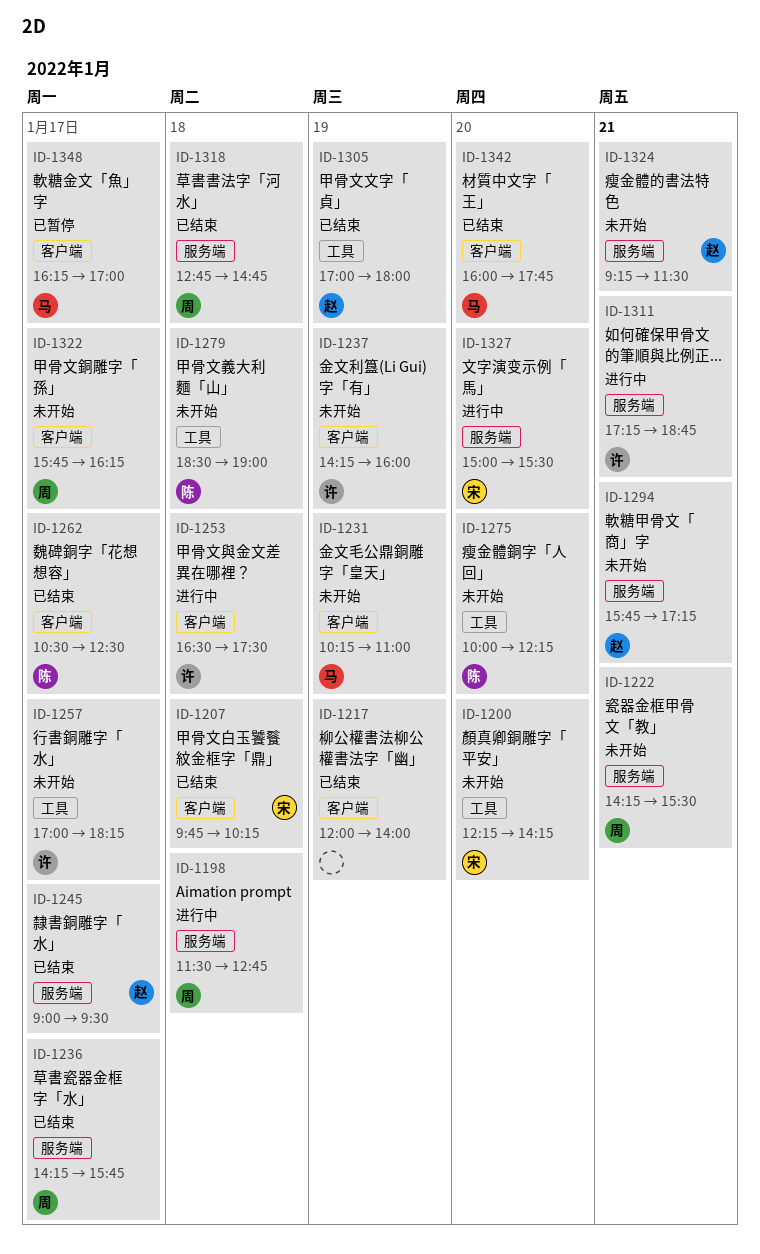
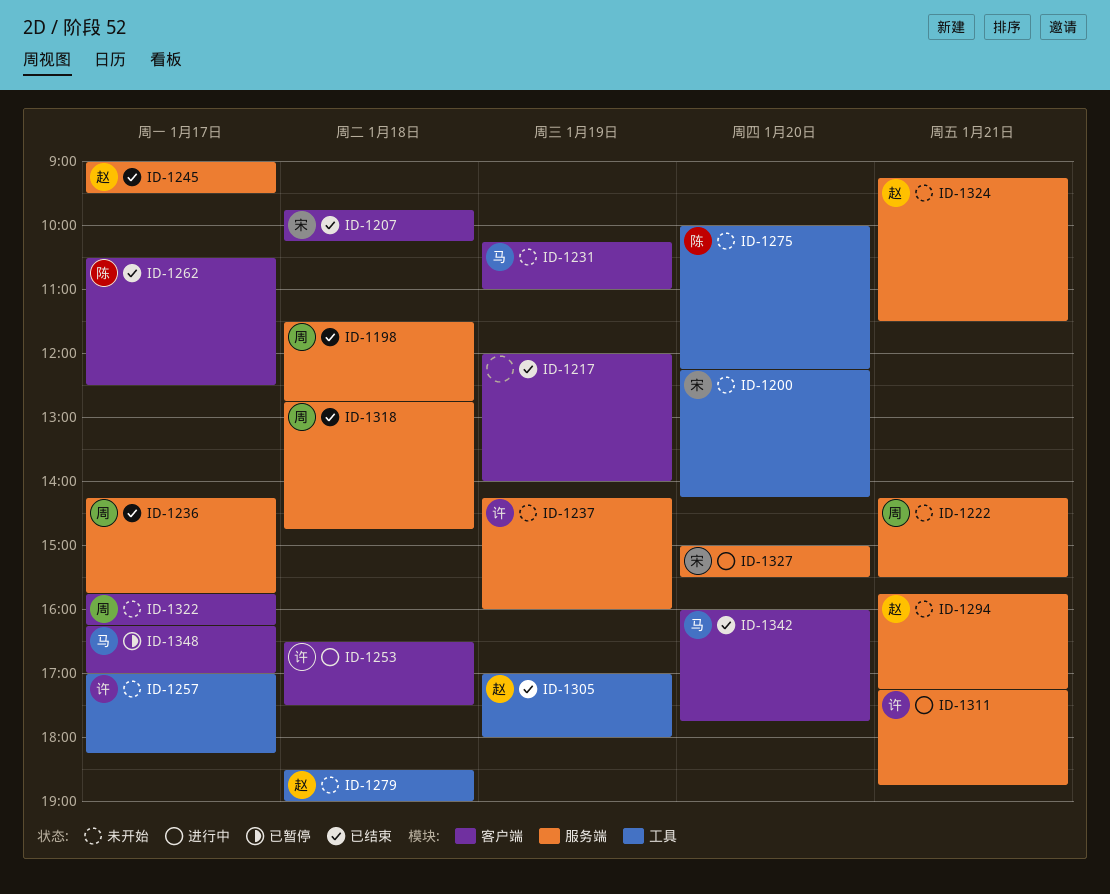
ID-1198, status: 进行中 -> 已结束
ID-1237, label: 客户端 -> 服务端
ID-1279, owner: 陈 -> 赵

